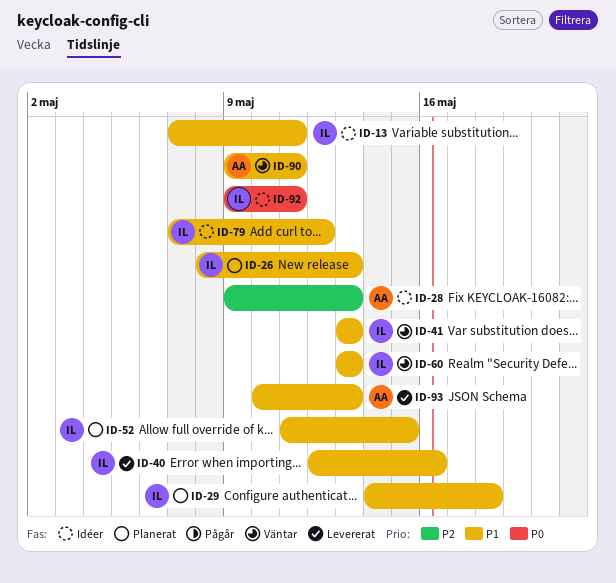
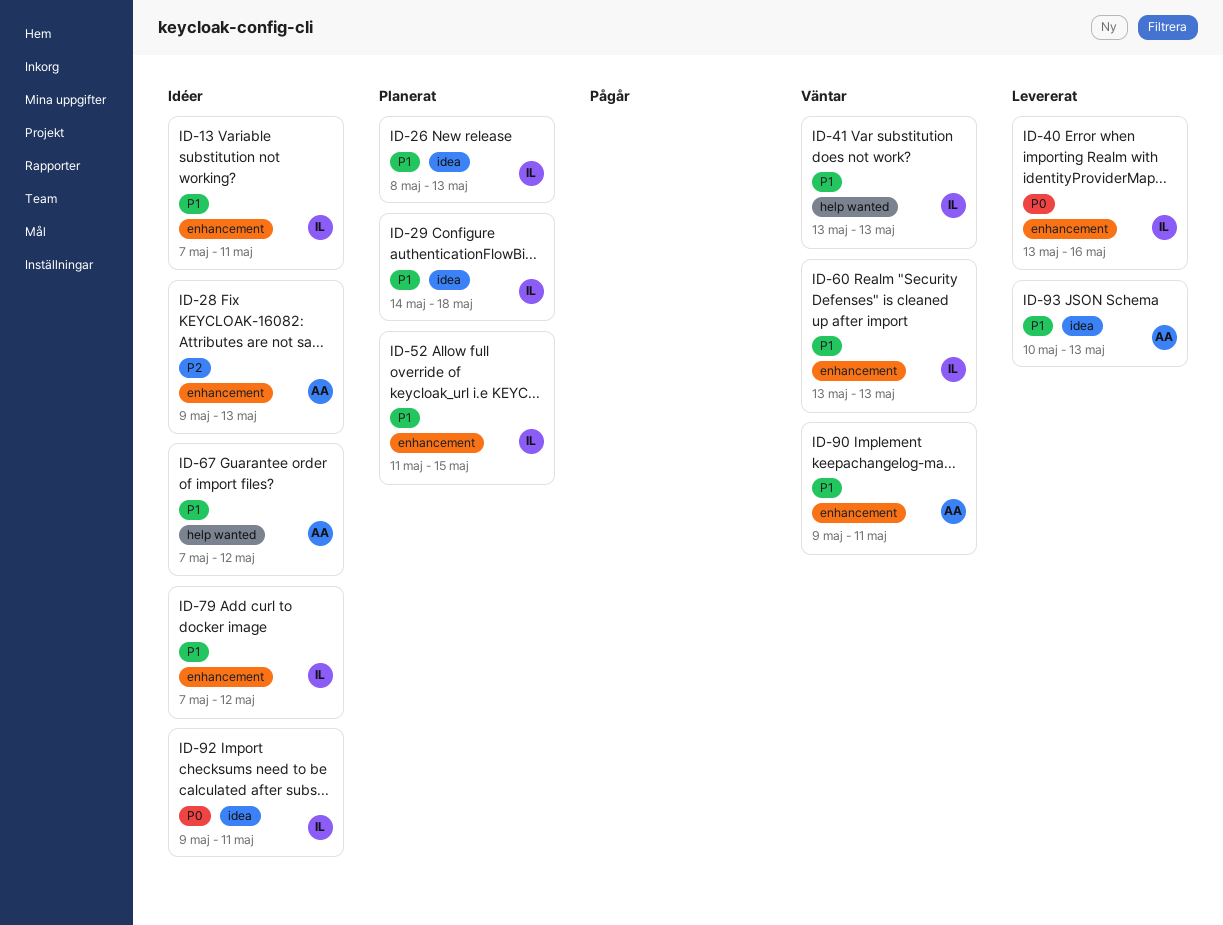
ID-40, priority: P1 -> P0
ID-40, start: May 12 -> May 13
ID-67: none -> present

